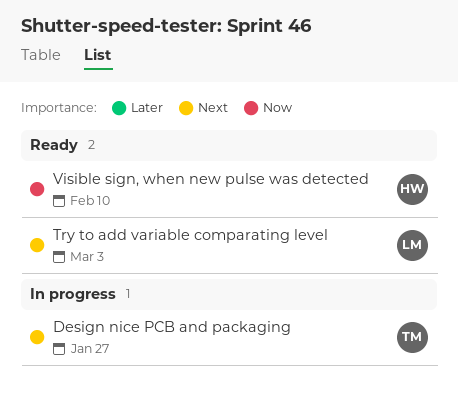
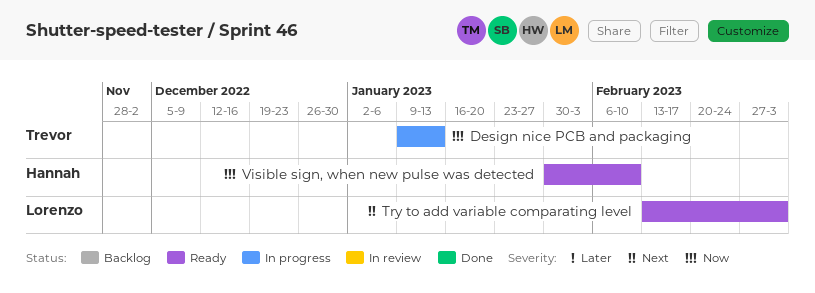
Design nice PCB and packaging, priority: Next -> Now
Design nice PCB and packaging, due: Jan 27 -> Jan 13

